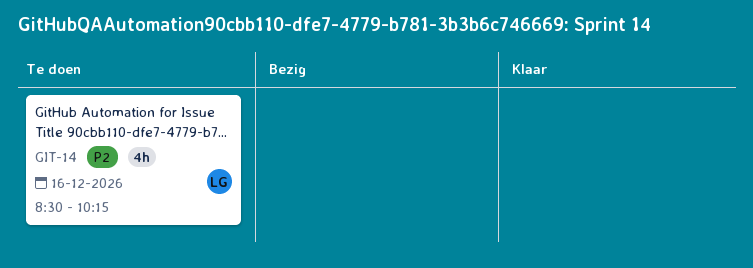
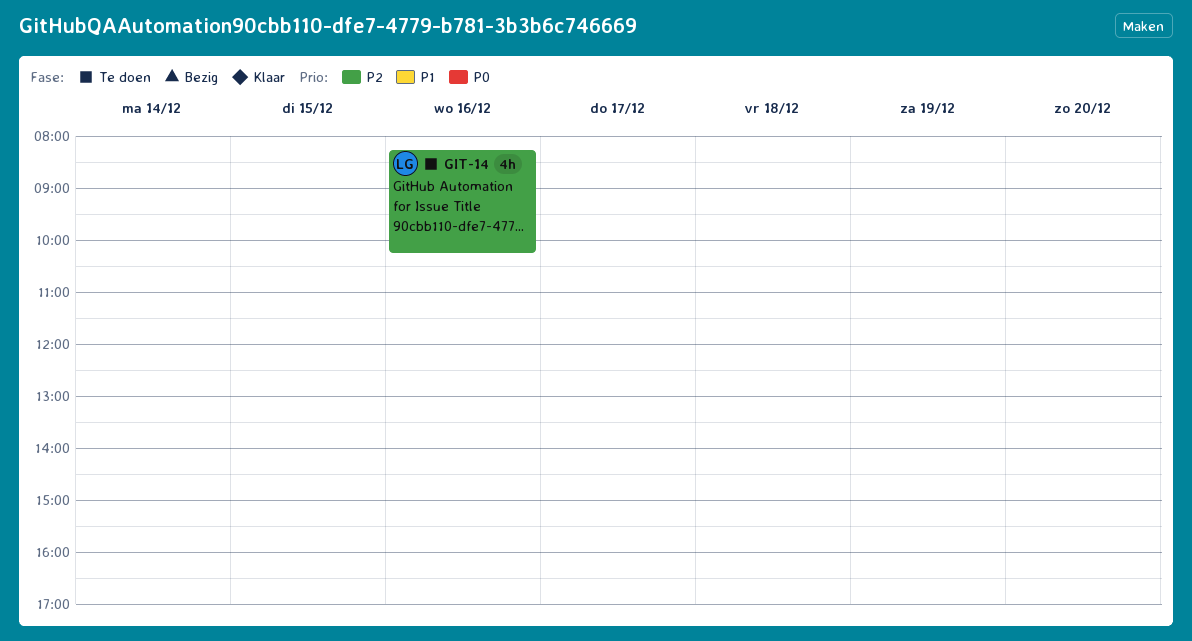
GIT-14, begins: 08:30 -> 08:15

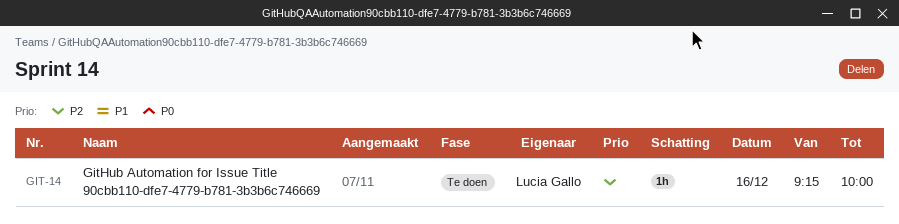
GIT-14, estimate: 4h -> 1h
GIT-14, begins: 08:15 -> 09:15
GIT-14, ends: 10:15 -> 10:00

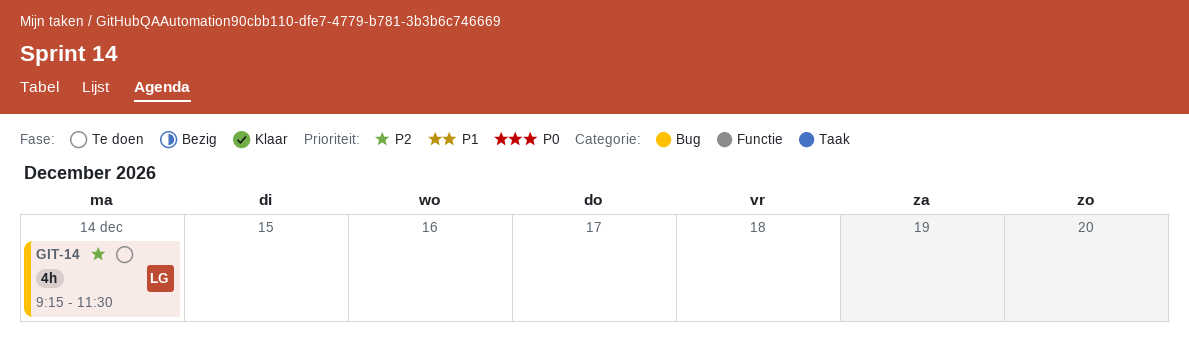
GIT-14, estimate: 1h -> 4h
GIT-14, day: Dec 16 -> Dec 14
GIT-14, ends: 10:00 -> 11:30

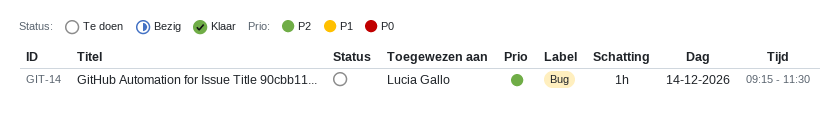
GIT-14, estimate: 4h -> 1h

